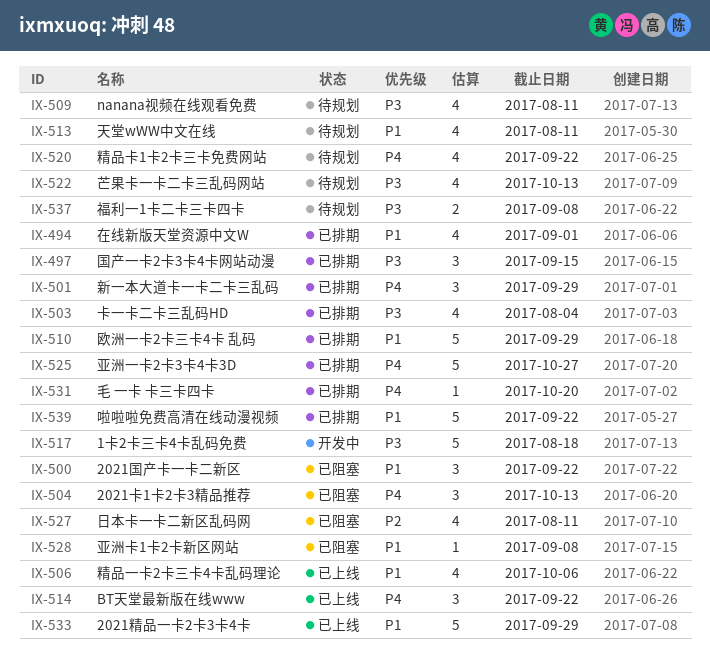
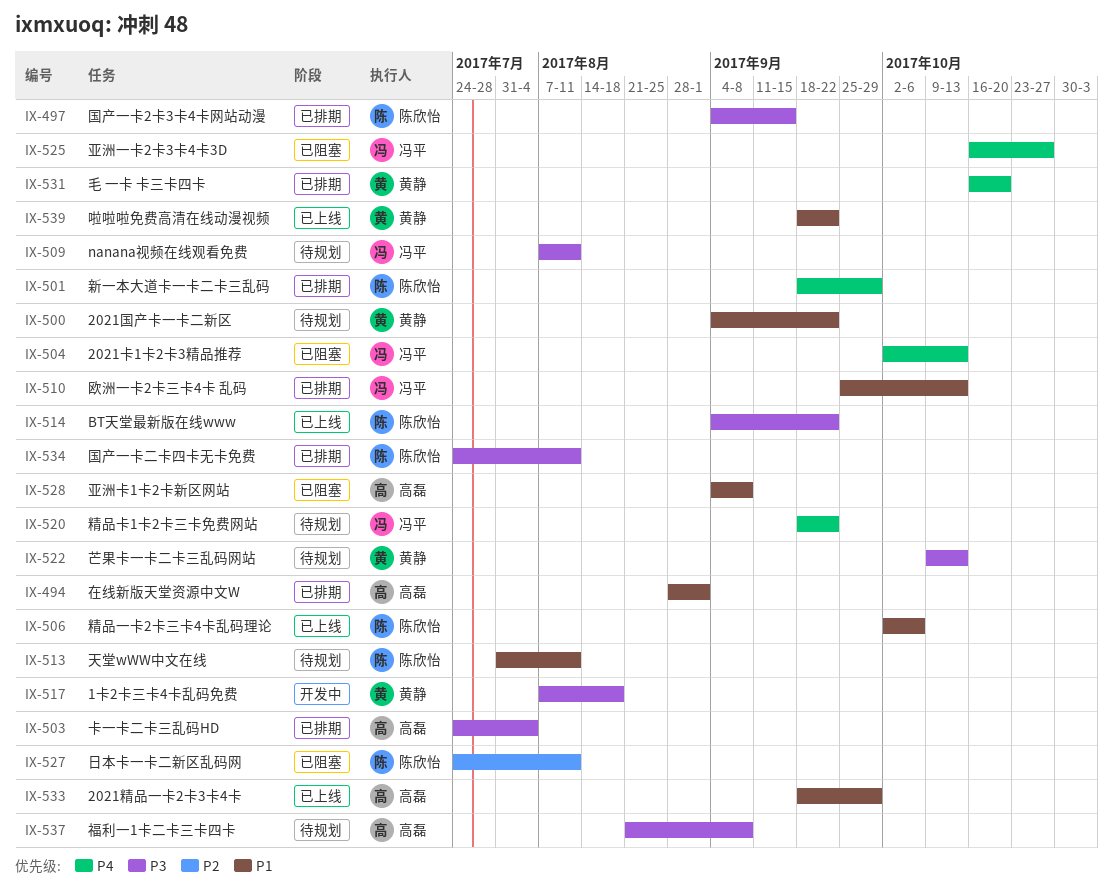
IX-500, status: 已阻塞 -> 待规划
IX-510, due: Sep 29 -> Oct 13
IX-514, priority: P4 -> P3
IX-525, status: 已排期 -> 已阻塞
IX-534: none -> present
IX-539, status: 已排期 -> 已上线

